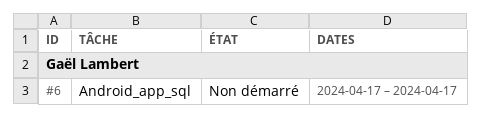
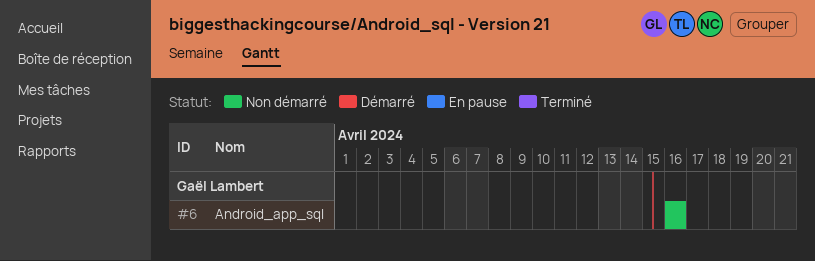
#6, start: Apr 17 -> Apr 16
#6, due: Apr 17 -> Apr 16

